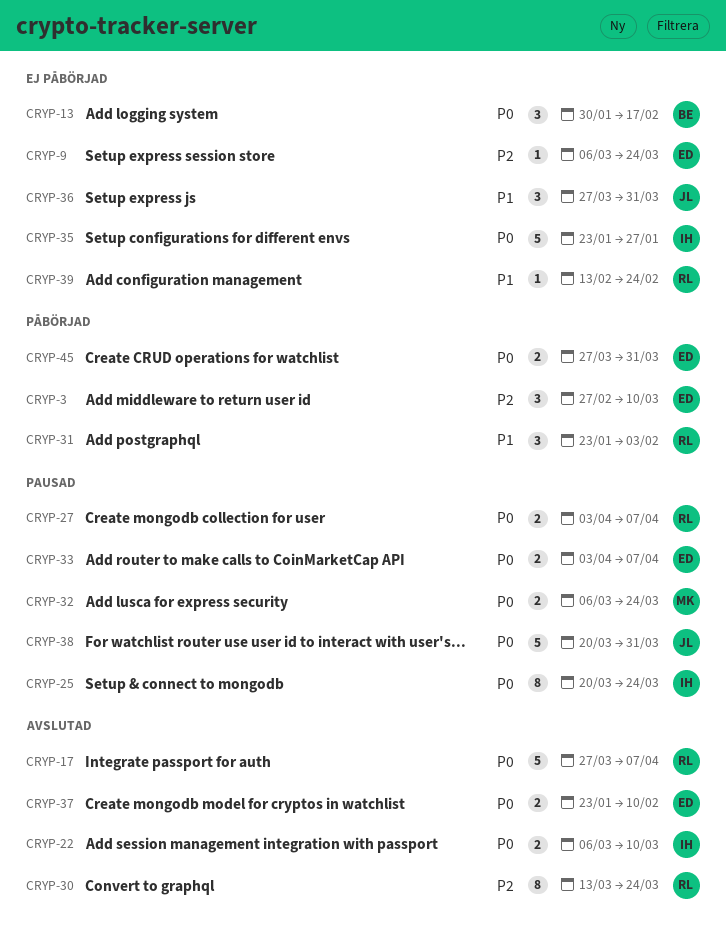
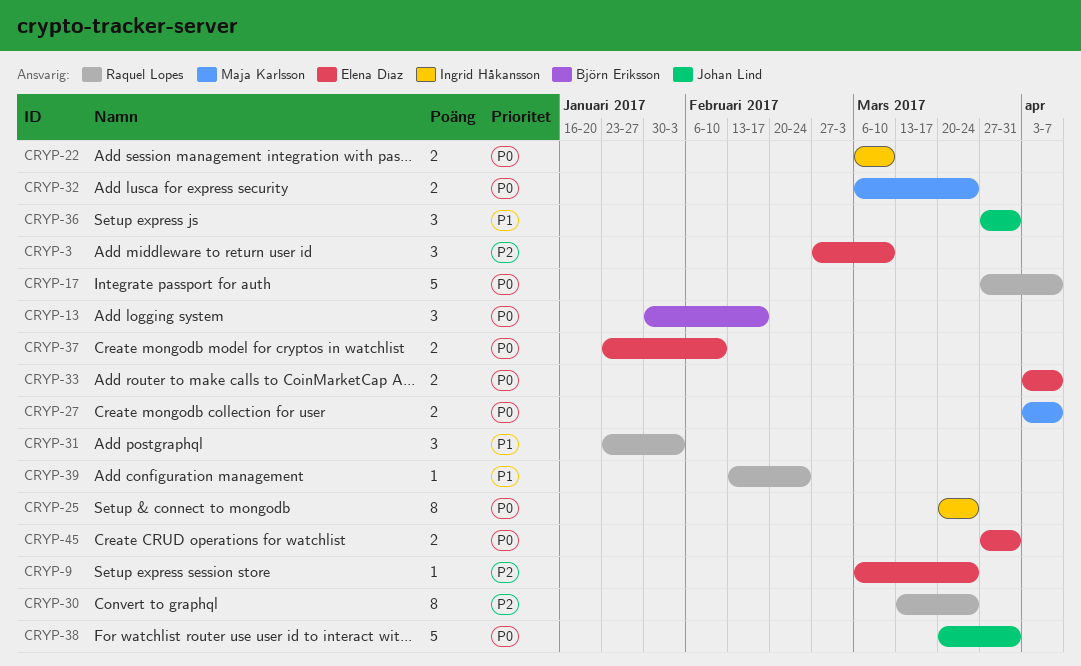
CRYP-27, owner: Raquel Lopes -> Maja Karlsson
CRYP-35: present -> none

